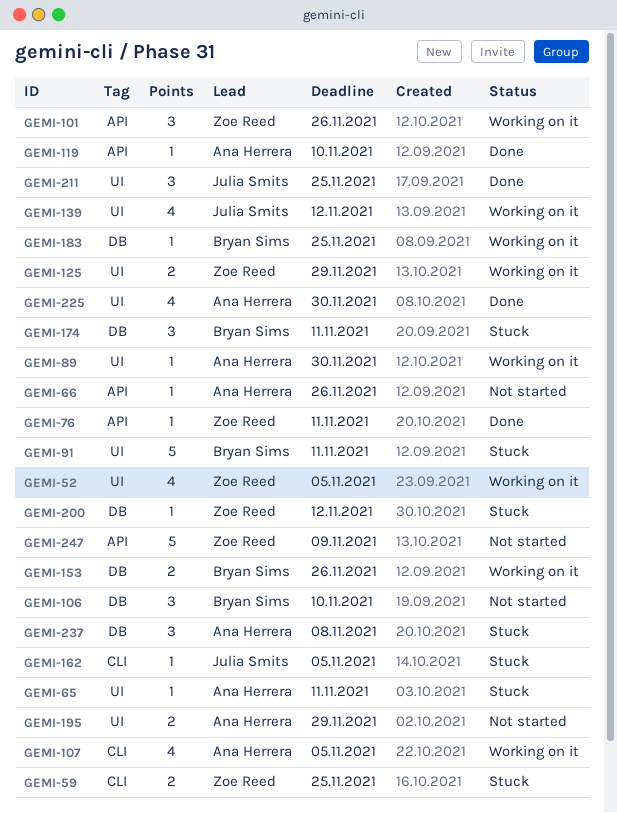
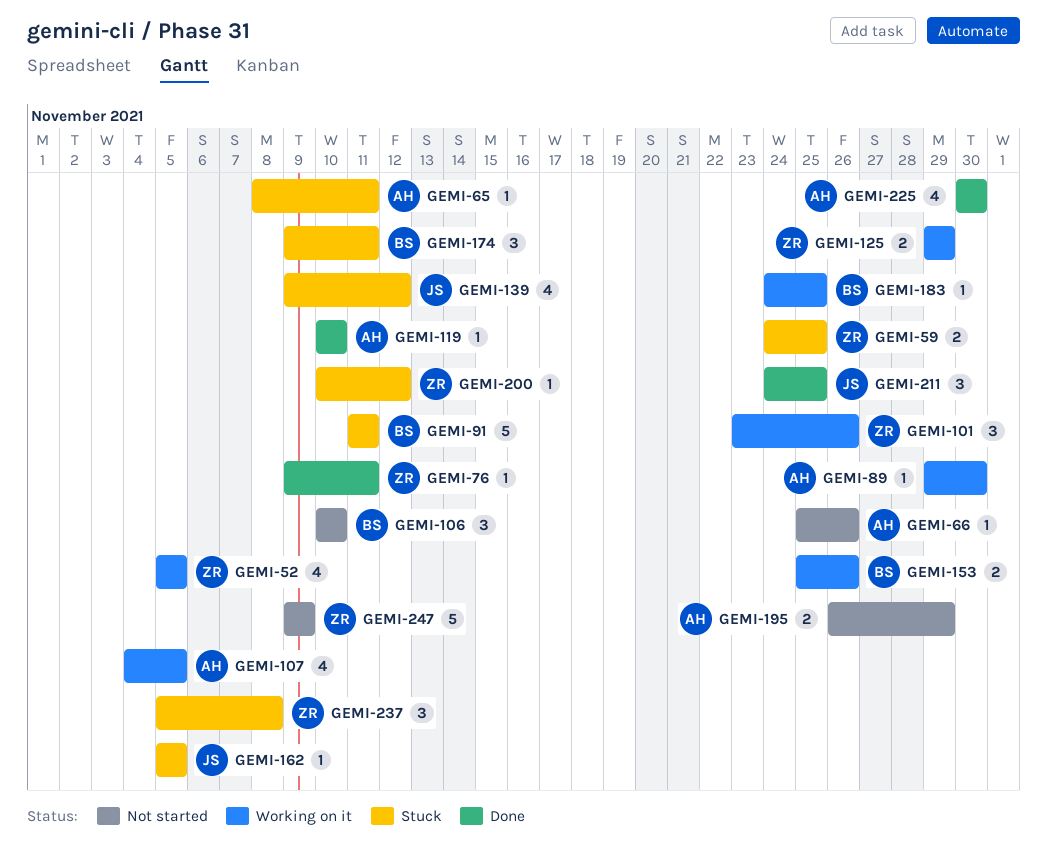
GEMI-139, status: Working on it -> Stuck
GEMI-237, owner: Ana Herrera -> Zoe Reed

